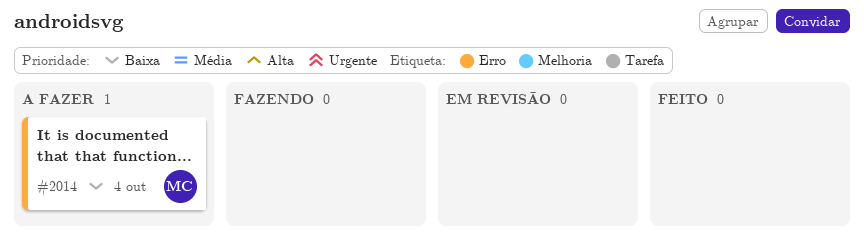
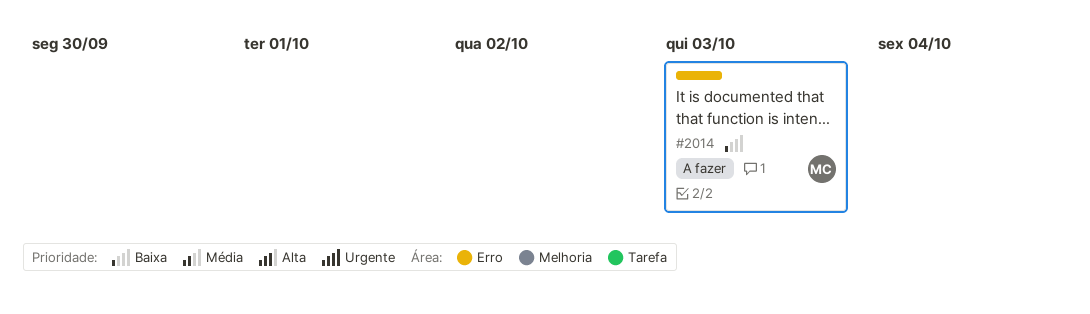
#2014, due: Oct 4 -> Oct 3

